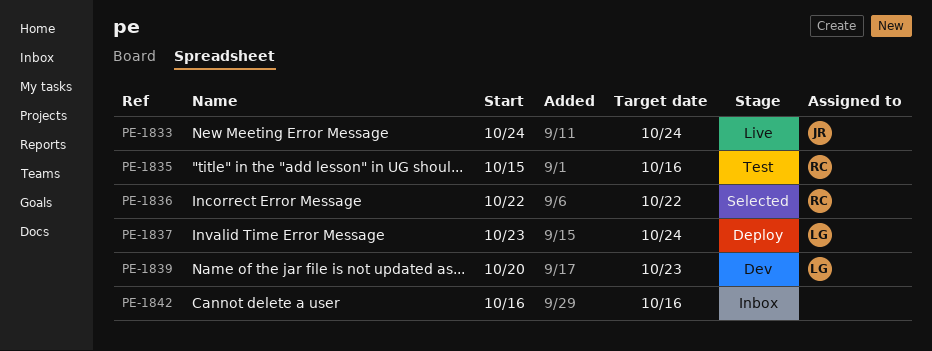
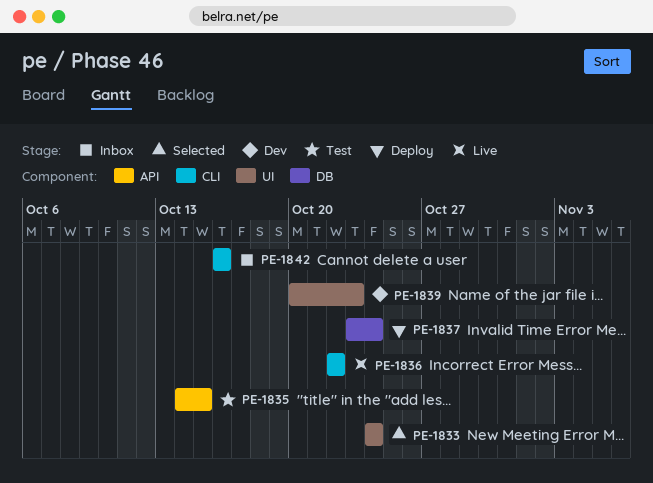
PE-1833, status: Live -> Selected
PE-1835, start: Oct 15 -> Oct 14
PE-1835, due: Oct 16 -> Oct 15
PE-1836, status: Selected -> Live

